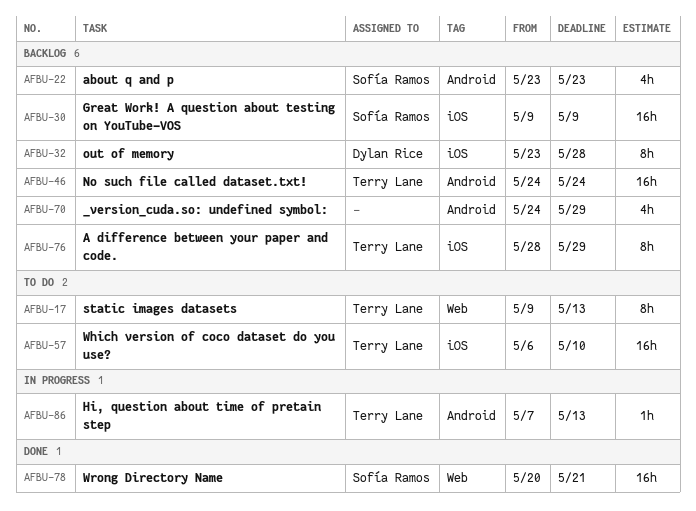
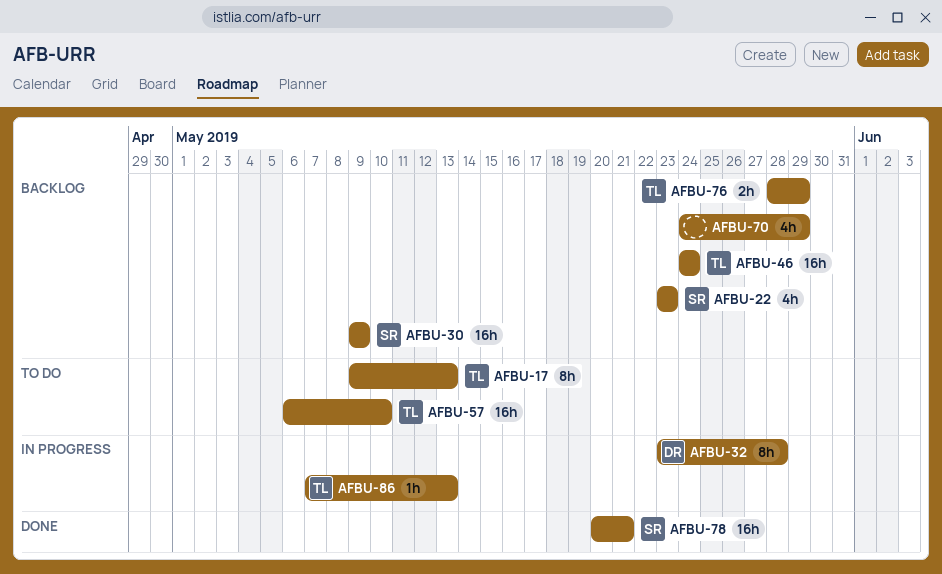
AFBU-32, status: Backlog -> In progress
AFBU-76, estimate: 8h -> 2h

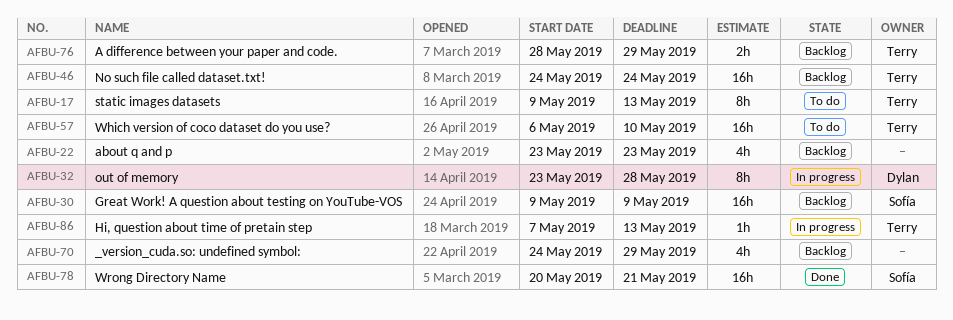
AFBU-22, owner: Sofía -> none

